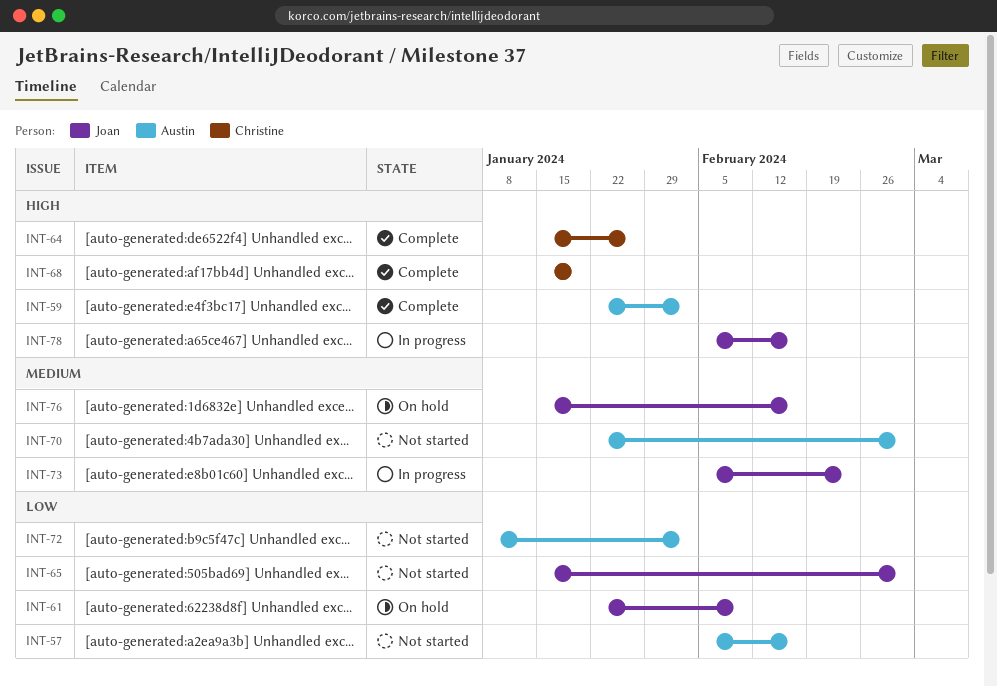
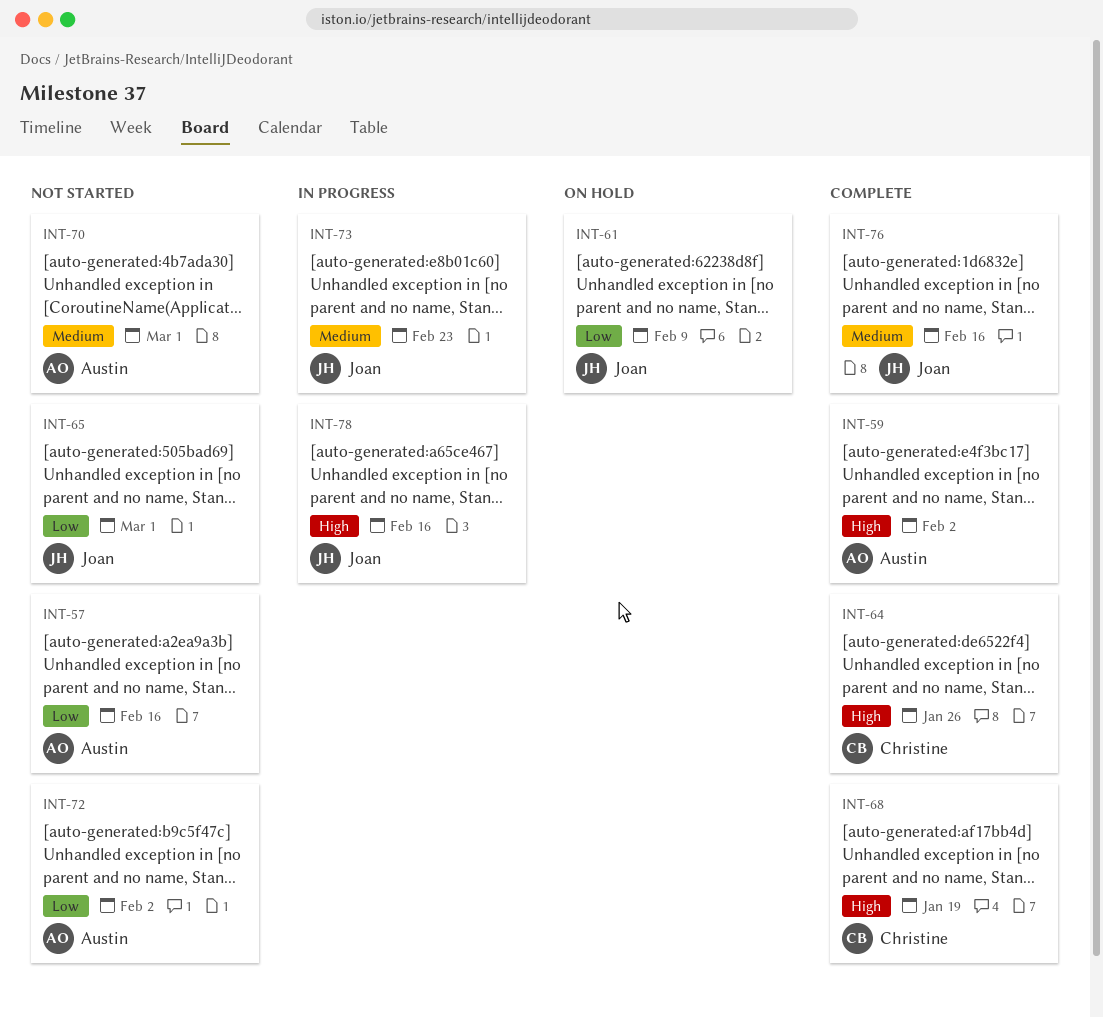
INT-76, status: On hold -> Complete

